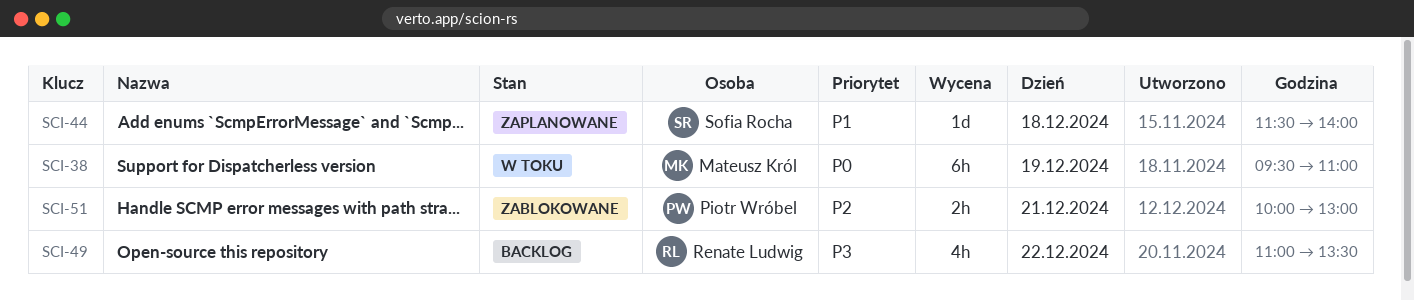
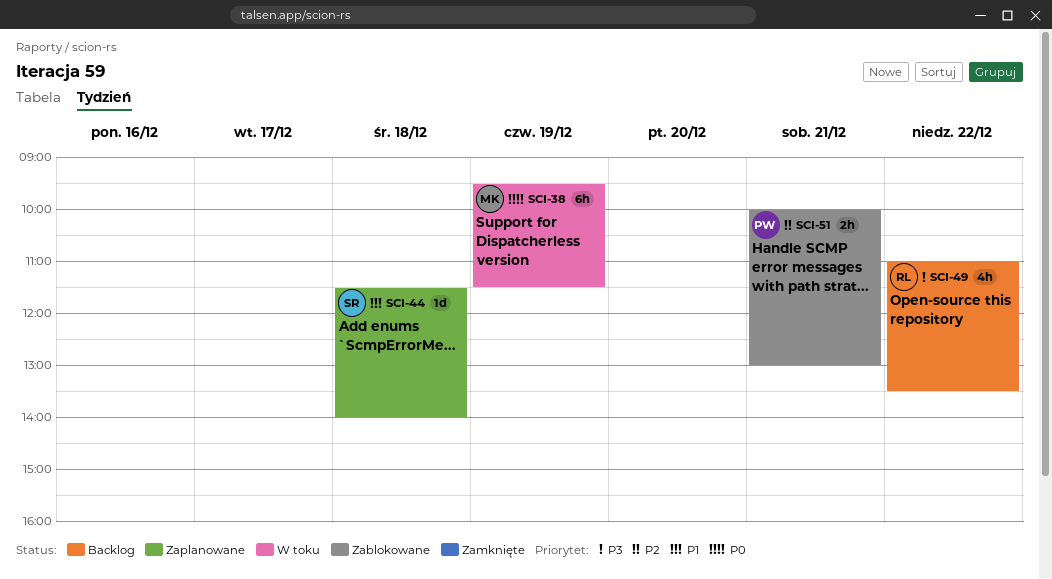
SCI-38, ends: 11:00 -> 11:30

